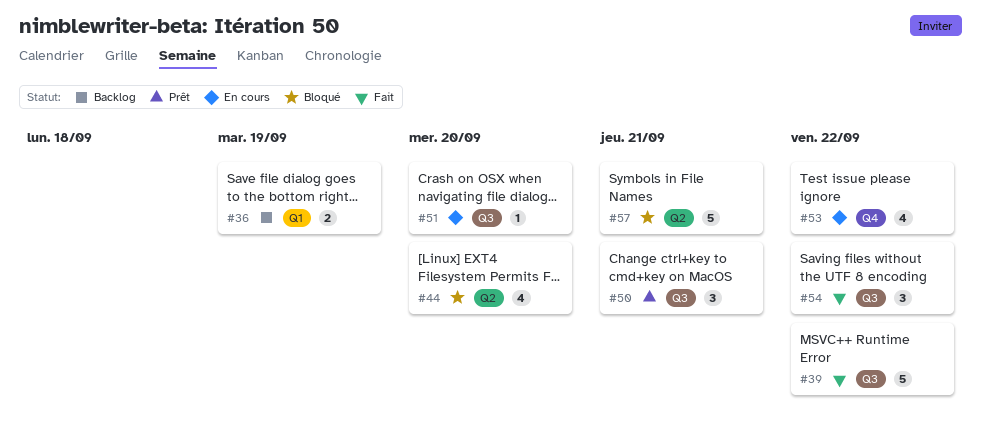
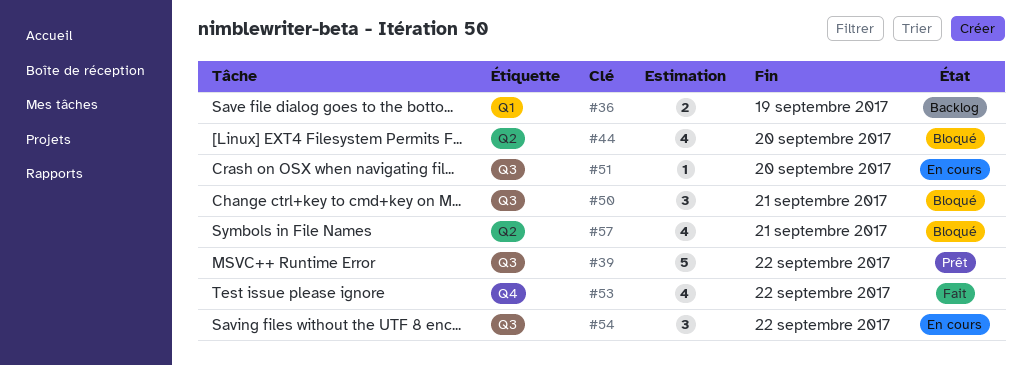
#39, status: Fait -> Prêt
#50, status: Prêt -> Bloqué
#53, status: En cours -> Fait
#54, status: Fait -> En cours
#57, estimate: 5 -> 4

